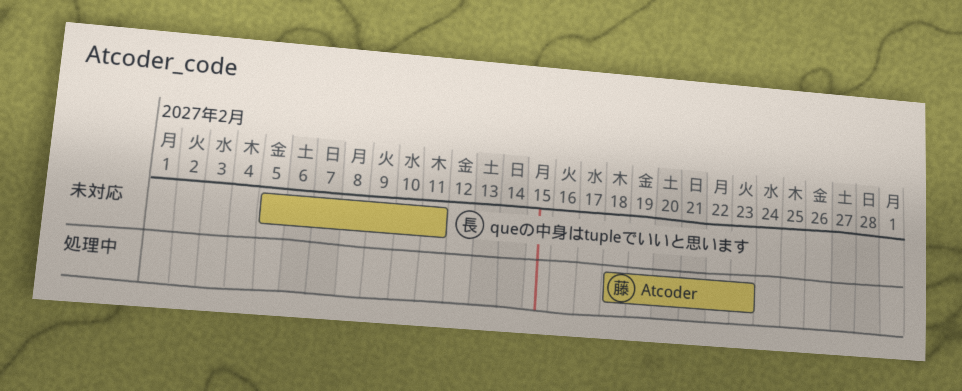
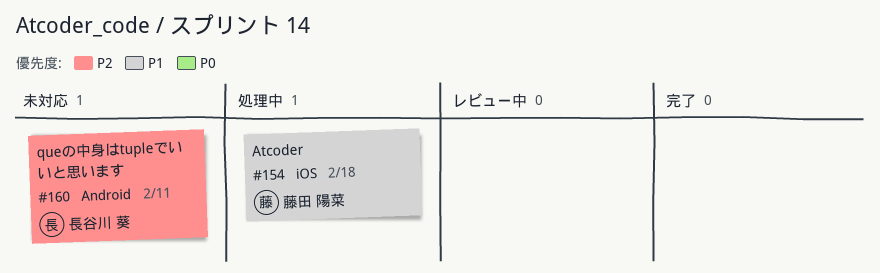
Atcoder, due: Feb 23 -> Feb 18

